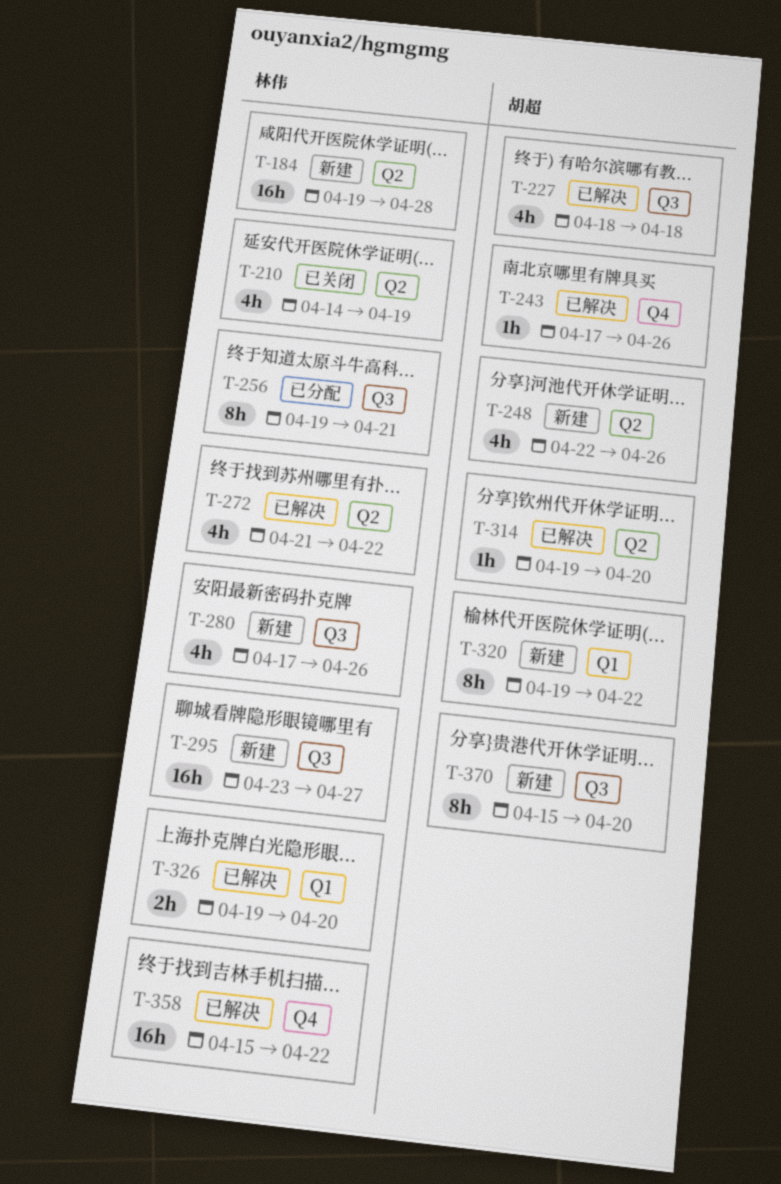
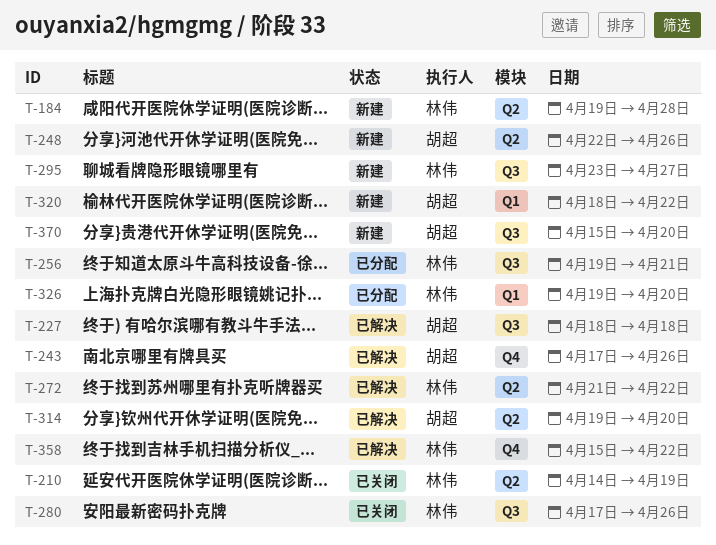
T-280, status: 新建 -> 已关闭
T-320, start: Apr 19 -> Apr 18
T-326, status: 已解决 -> 已分配

